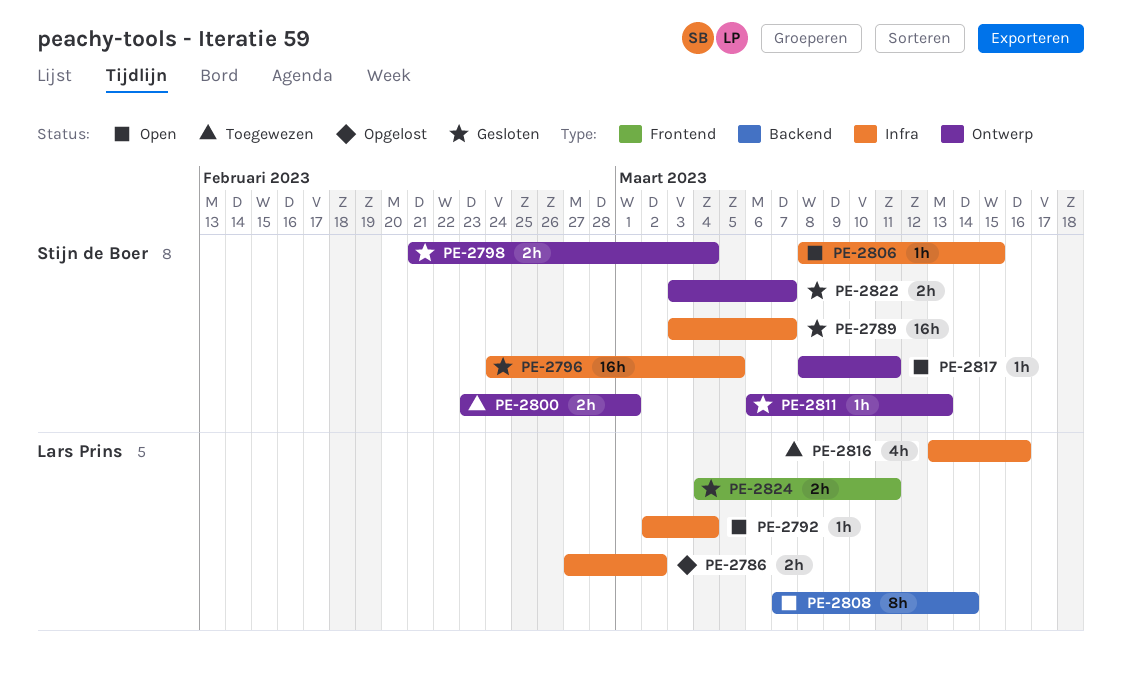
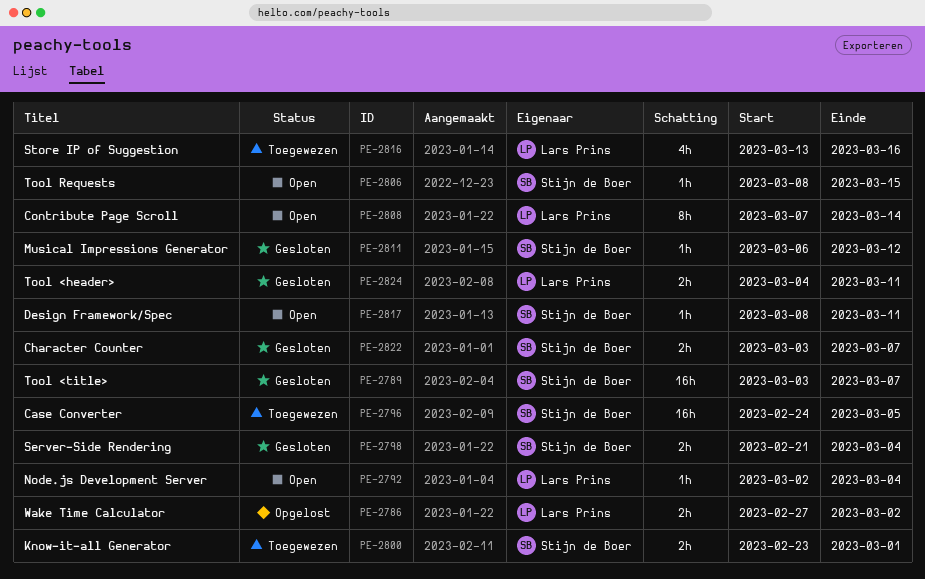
PE-2796, status: Gesloten -> Toegewezen
PE-2811, due: Mar 13 -> Mar 12

